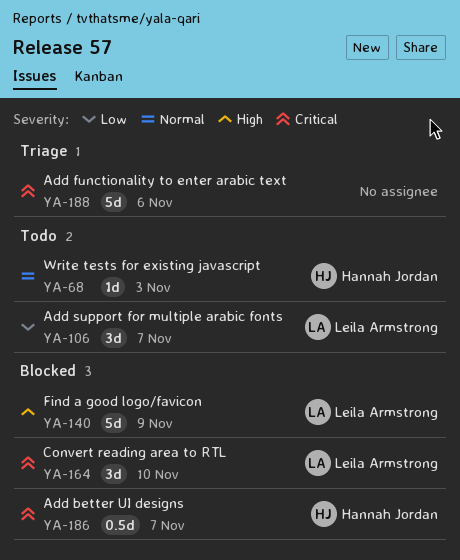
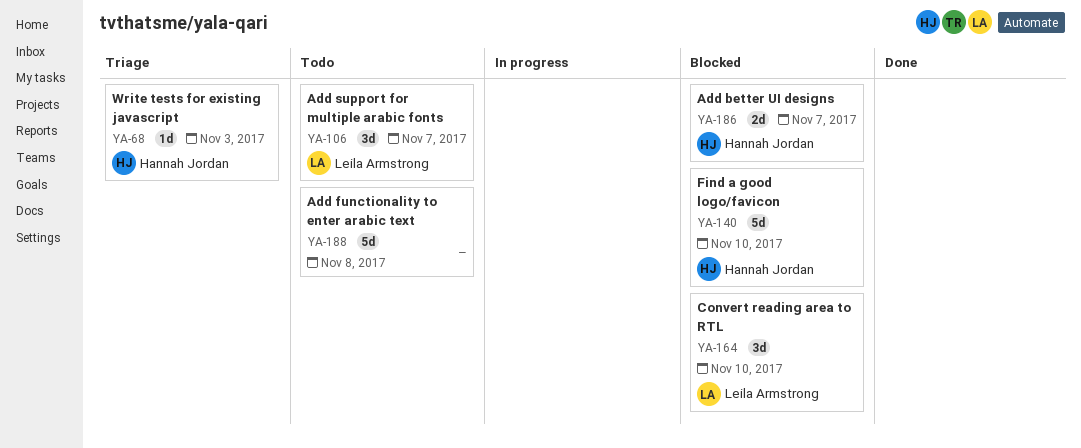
YA-68, status: Todo -> Triage
YA-140, owner: Leila Armstrong -> Hannah Jordan
YA-140, due: Nov 9 -> Nov 10
YA-186, estimate: 0.5d -> 2d
YA-188, status: Triage -> Todo
YA-188, due: Nov 6 -> Nov 8

